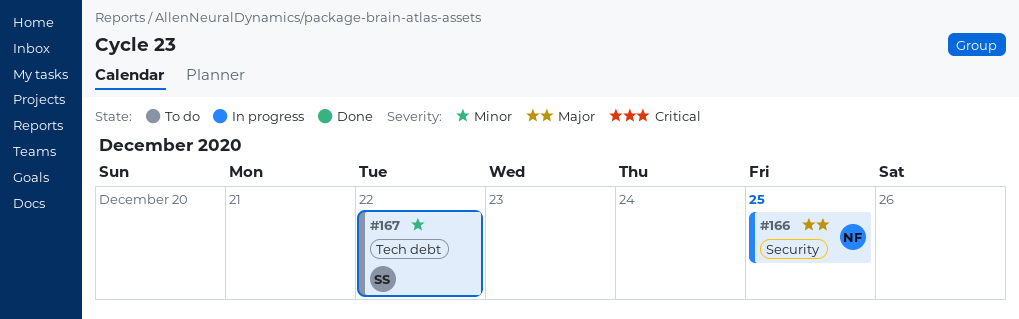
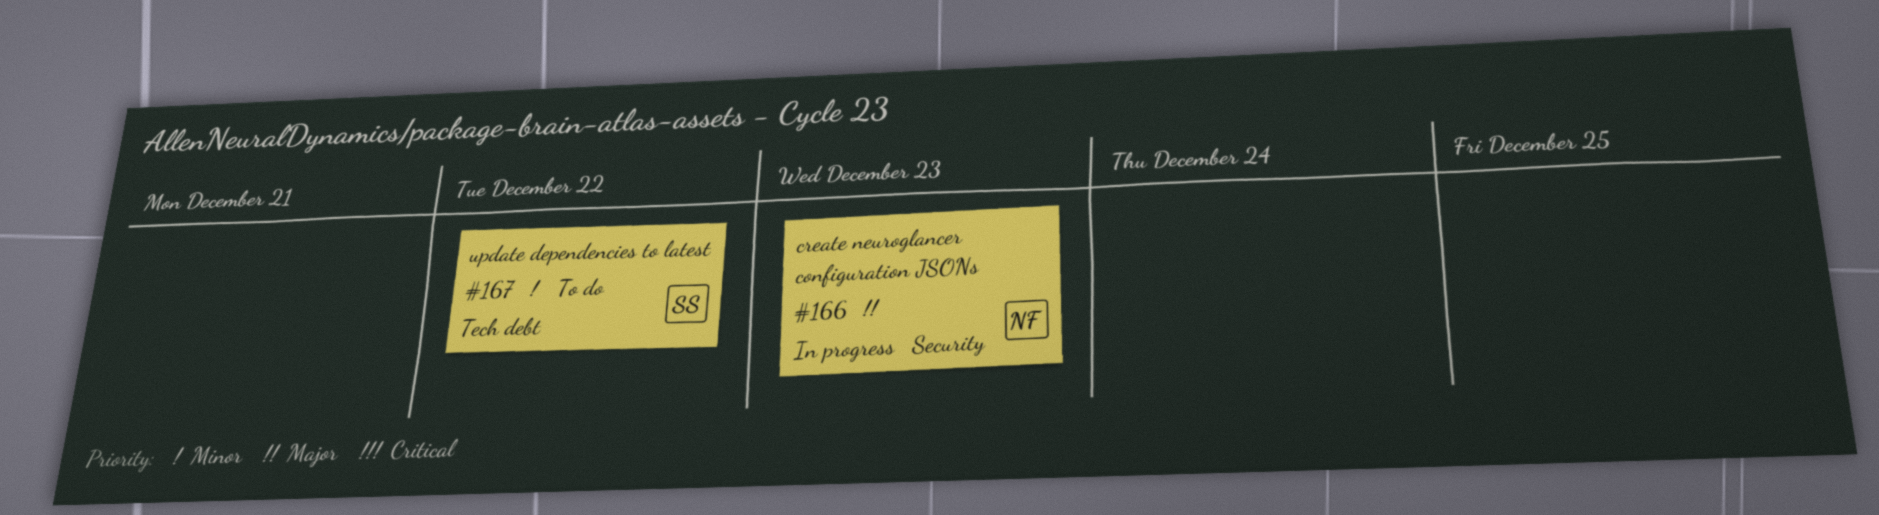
#166, due: Dec 25 -> Dec 23

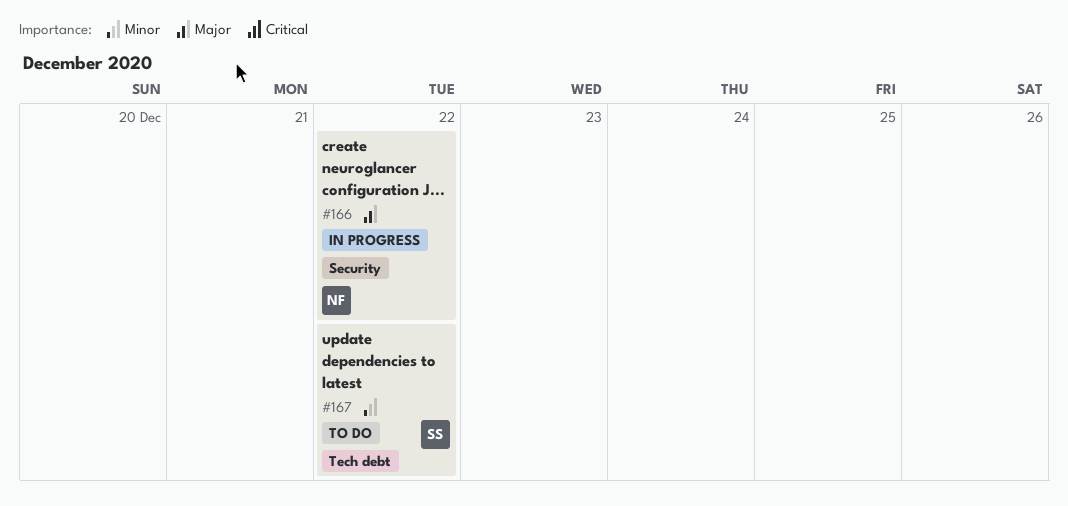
#166, due: Dec 23 -> Dec 22

